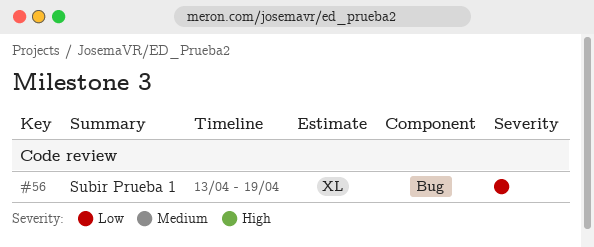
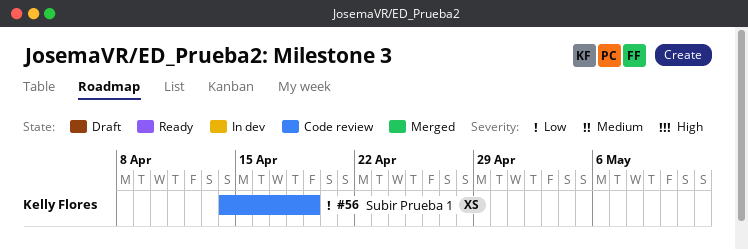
#56, estimate: XL -> XS
#56, start: Apr 13 -> Apr 14

